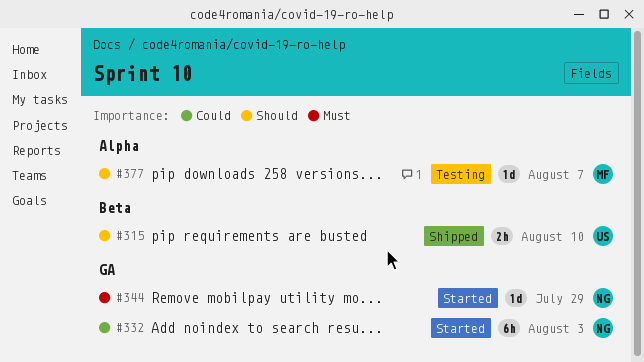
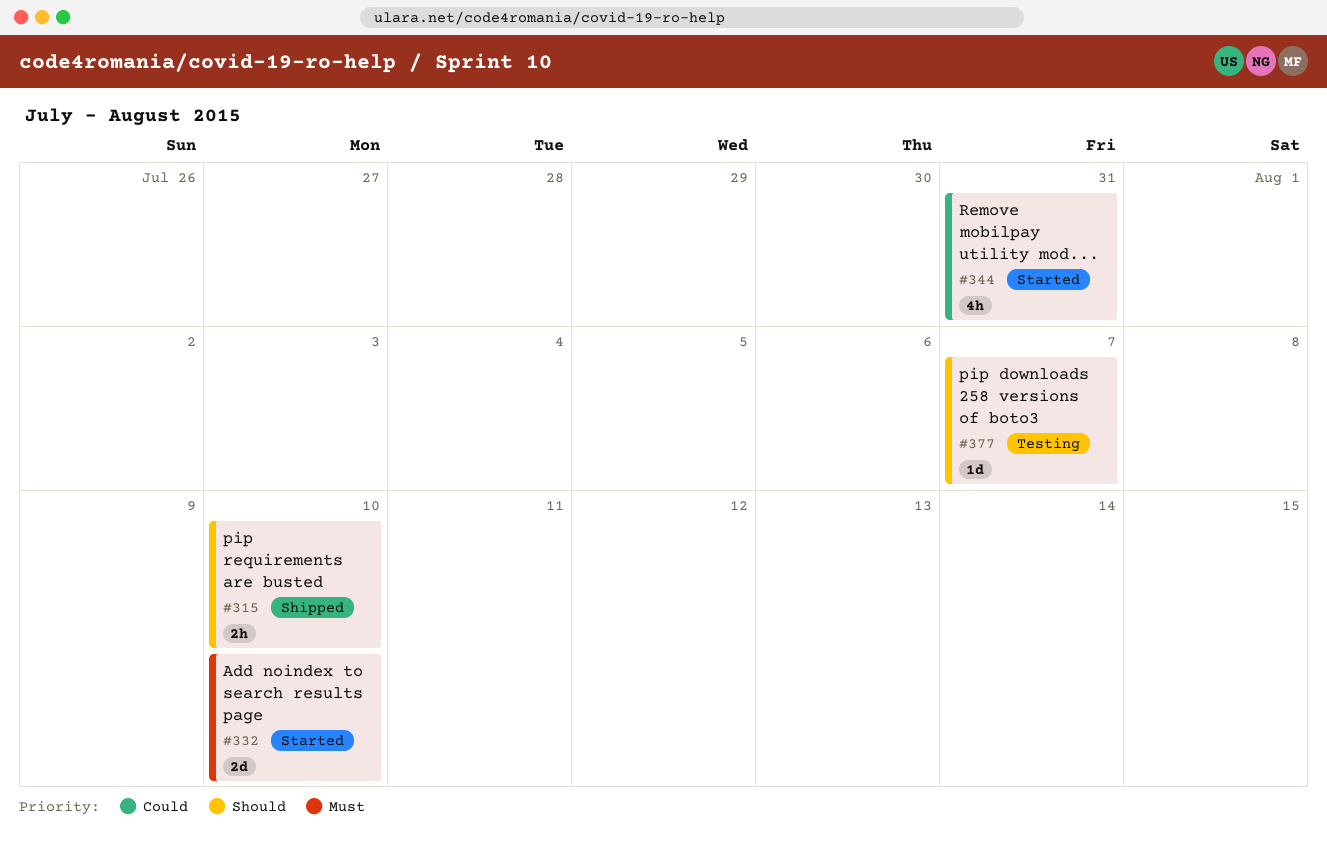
#332, priority: Could -> Must
#332, estimate: 6h -> 2d
#332, due: Aug 3 -> Aug 10
#344, priority: Must -> Could
#344, estimate: 1d -> 4h
#344, due: Jul 29 -> Jul 31

